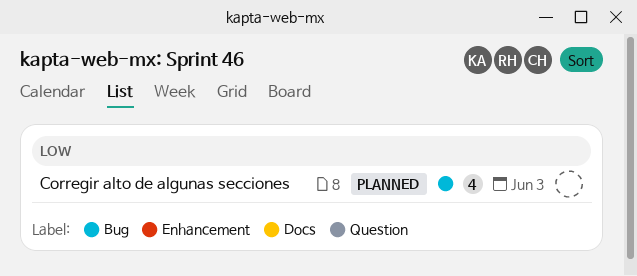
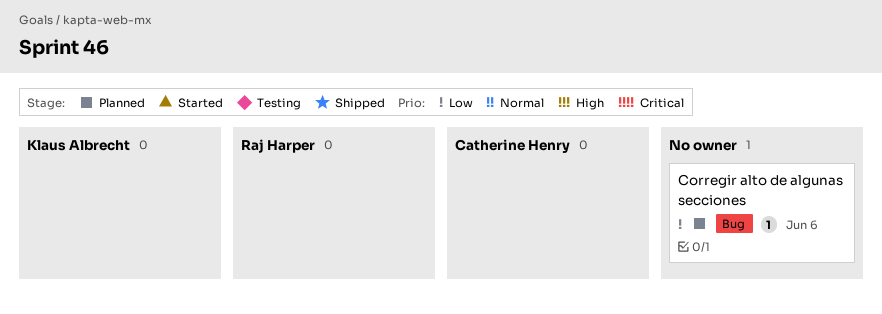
Corregir alto de algunas secciones, estimate: 4 -> 1
Corregir alto de algunas secciones, due: Jun 3 -> Jun 6

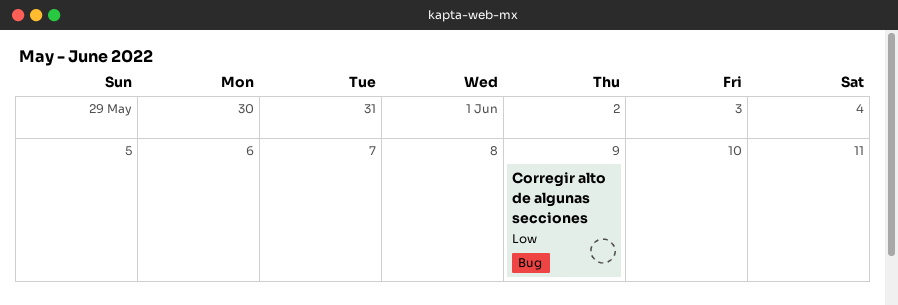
Corregir alto de algunas secciones, due: Jun 6 -> Jun 9

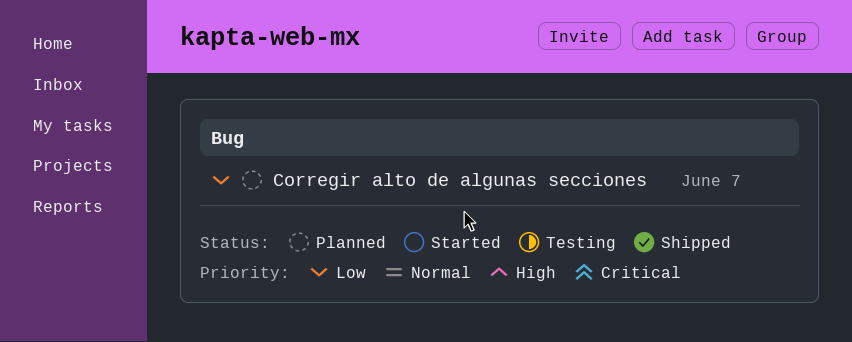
Corregir alto de algunas secciones, due: Jun 9 -> Jun 7

